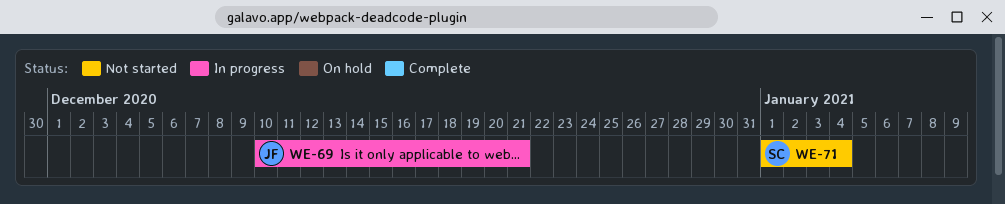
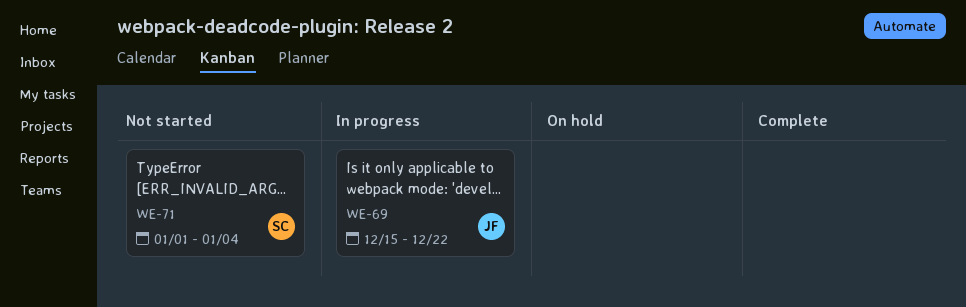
WE-69, start: Dec 10 -> Dec 15
WE-69, due: Dec 21 -> Dec 22

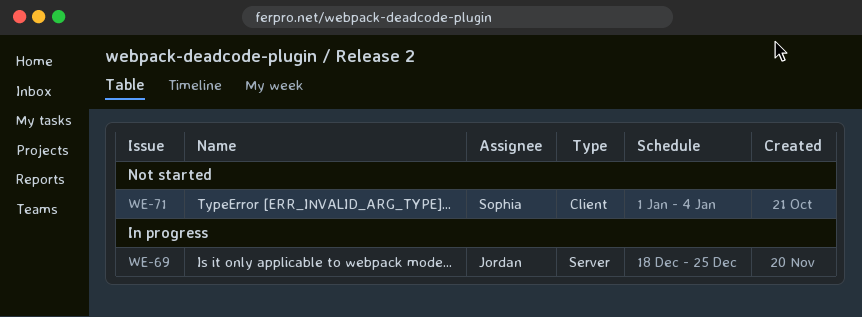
WE-69, start: Dec 15 -> Dec 18
WE-69, due: Dec 22 -> Dec 25

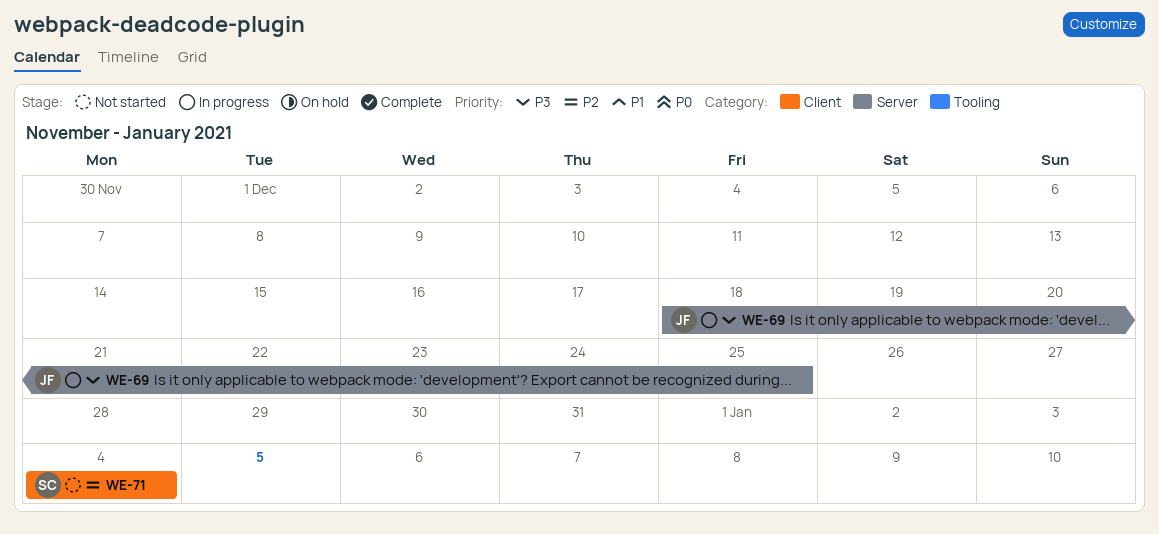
WE-71, start: Jan 1 -> Jan 4

